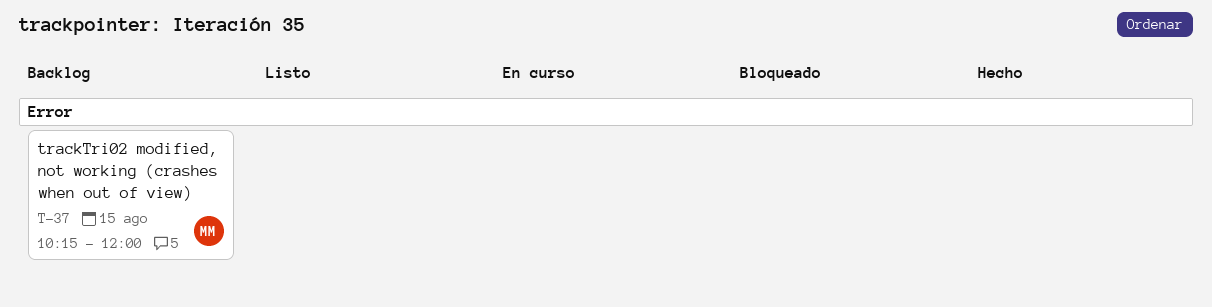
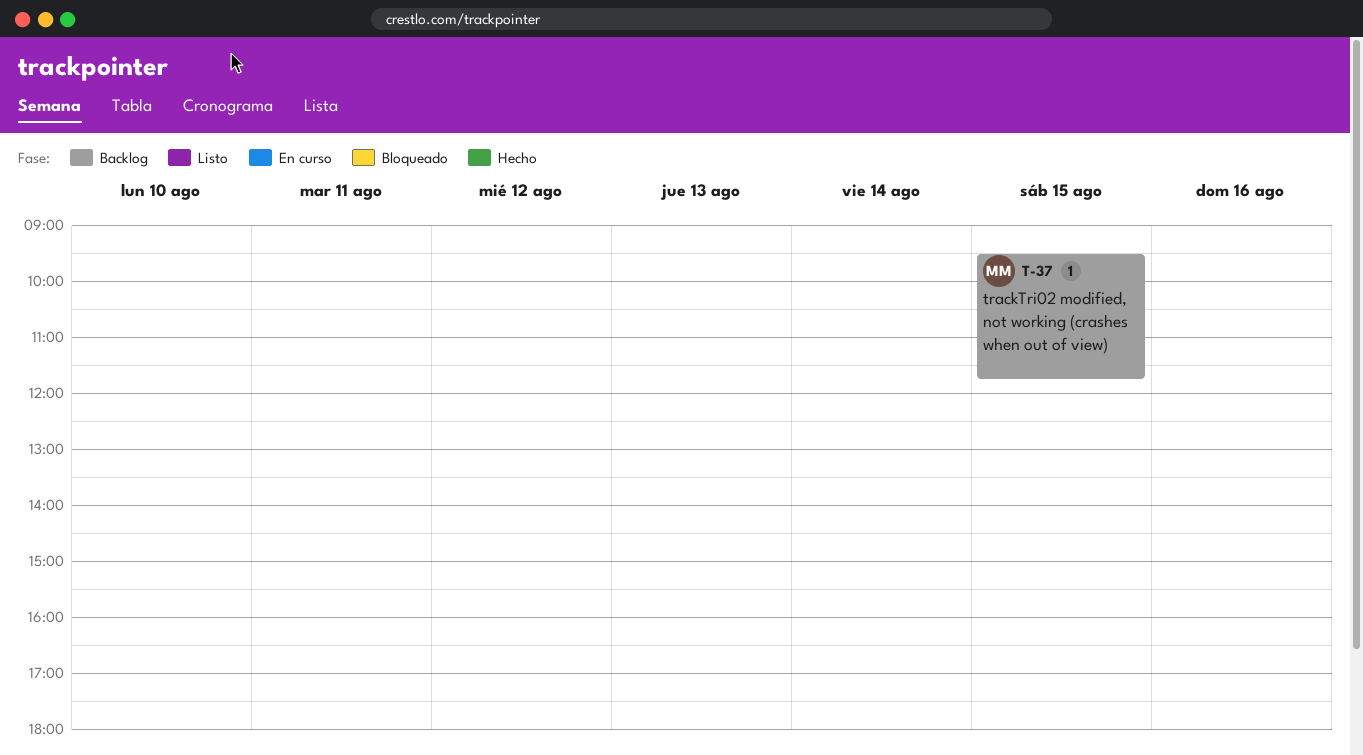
T-37, begins: 10:15 -> 09:30
T-37, ends: 12:00 -> 11:45

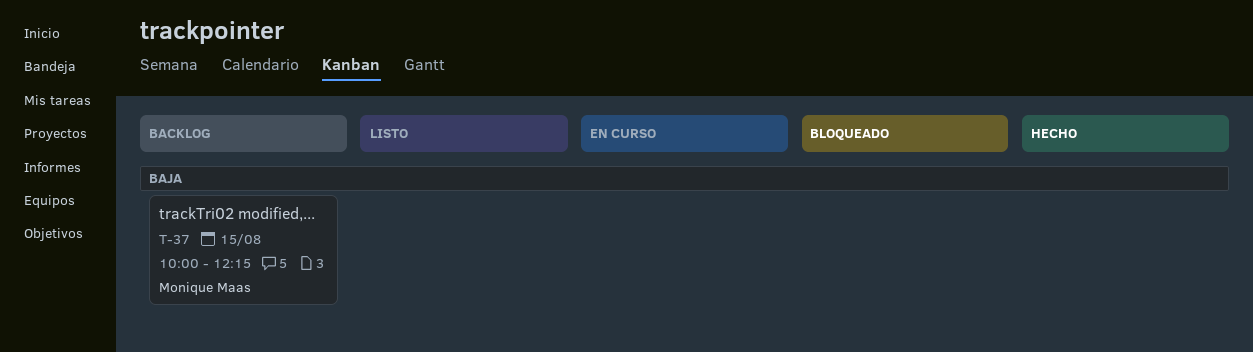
T-37, begins: 09:30 -> 10:00
T-37, ends: 11:45 -> 12:15

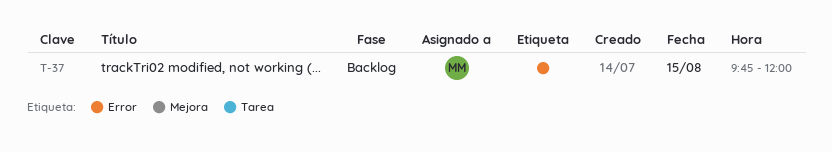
T-37, begins: 10:00 -> 09:45
T-37, ends: 12:15 -> 12:00

